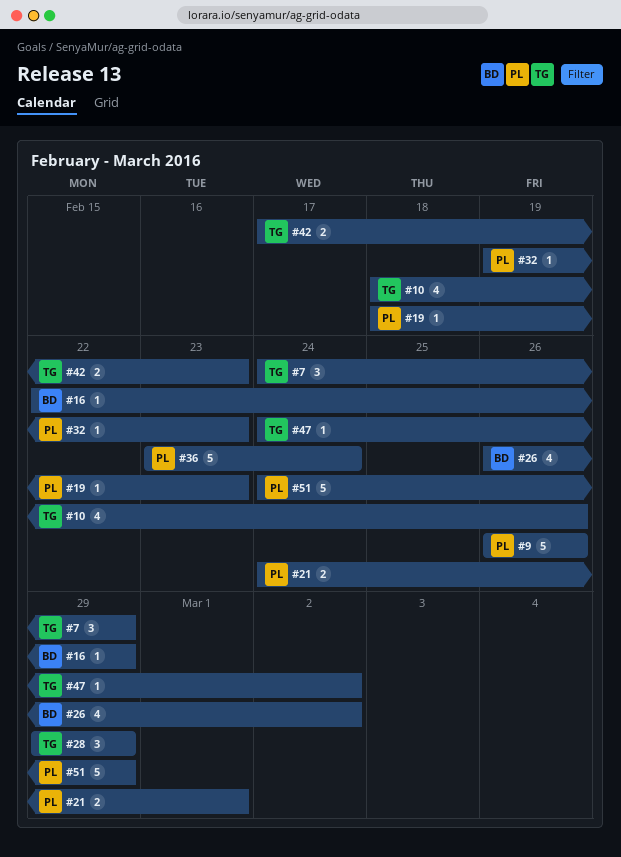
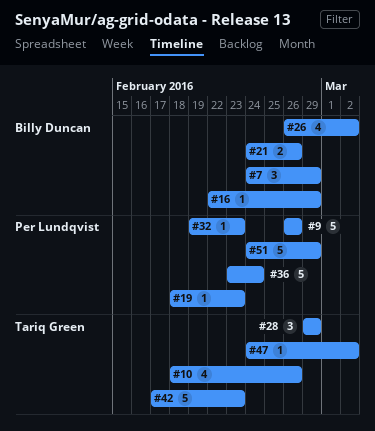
#7, owner: Tariq Green -> Billy Duncan
#21, owner: Per Lundqvist -> Billy Duncan
#21, due: Mar 1 -> Feb 26
#42, estimate: 2 -> 5

